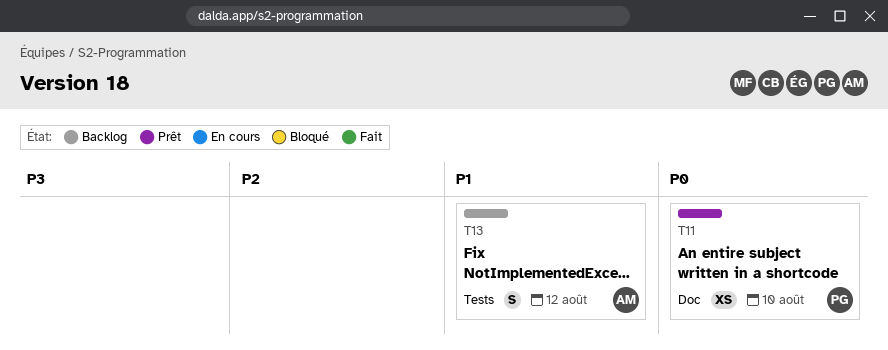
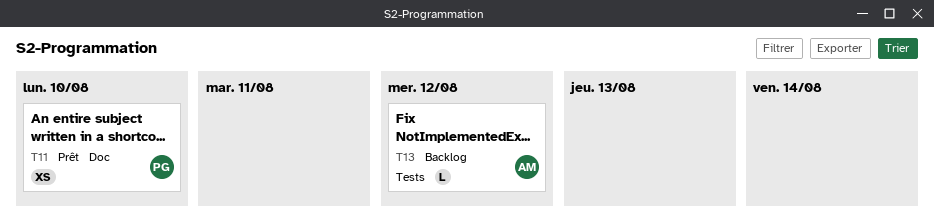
T13, estimate: S -> L

